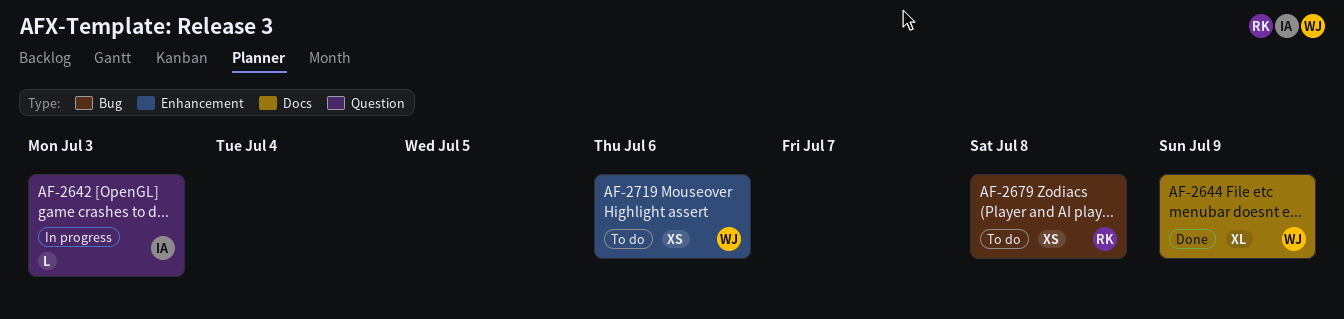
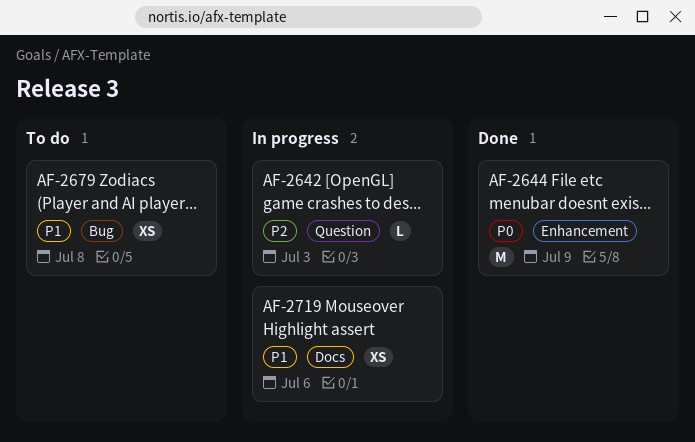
AF-2644, label: Docs -> Enhancement
AF-2644, estimate: XL -> M
AF-2719, status: To do -> In progress
AF-2719, label: Enhancement -> Docs

